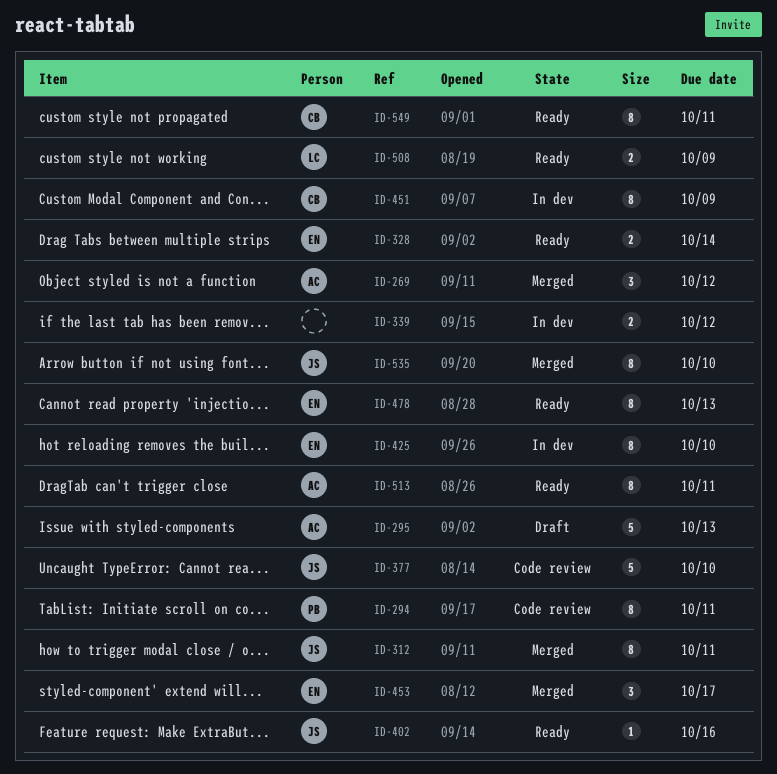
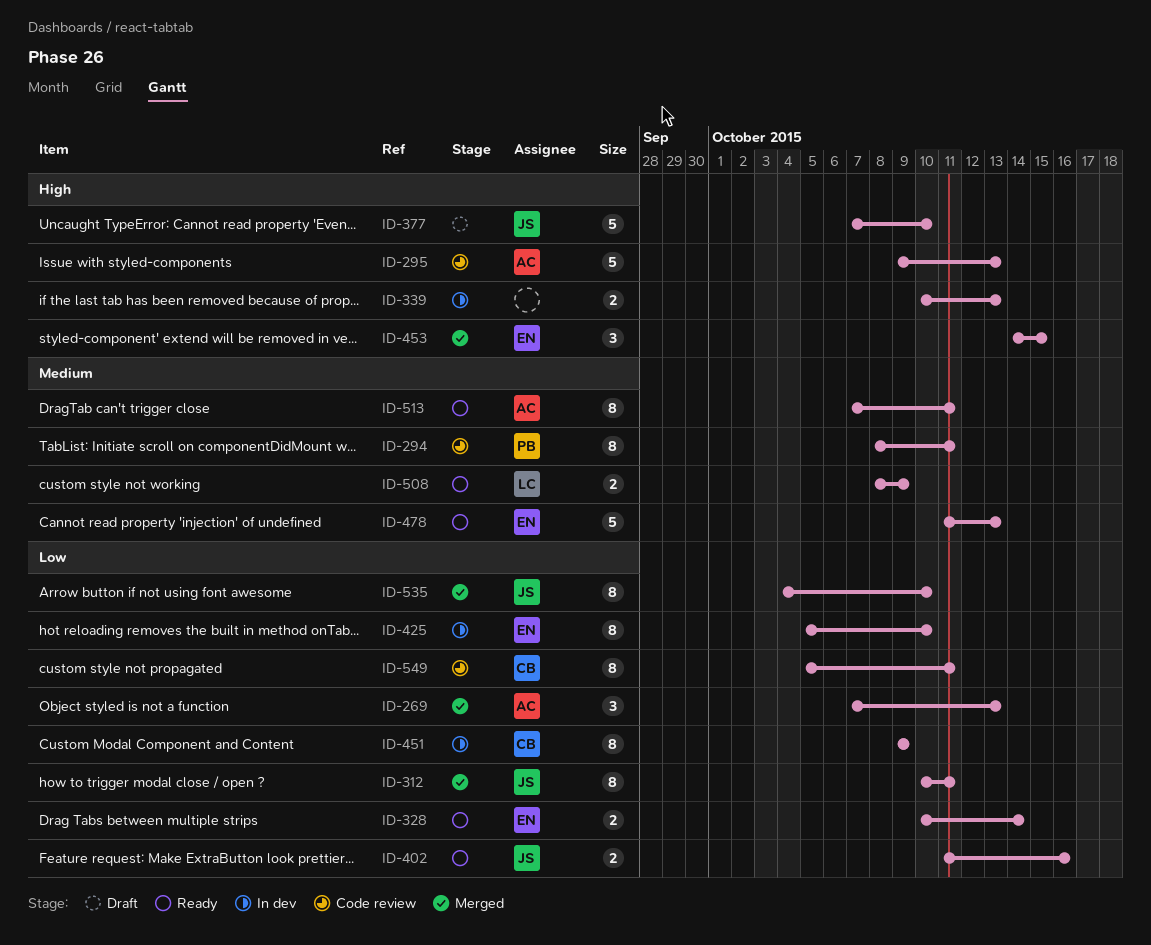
ID-269, due: Oct 12 -> Oct 13
ID-295, status: Draft -> Code review
ID-339, due: Oct 12 -> Oct 13
ID-377, status: Code review -> Draft
ID-402, estimate: 1 -> 2
ID-453, due: Oct 17 -> Oct 15
ID-478, estimate: 8 -> 5
ID-549, status: Ready -> Code review

